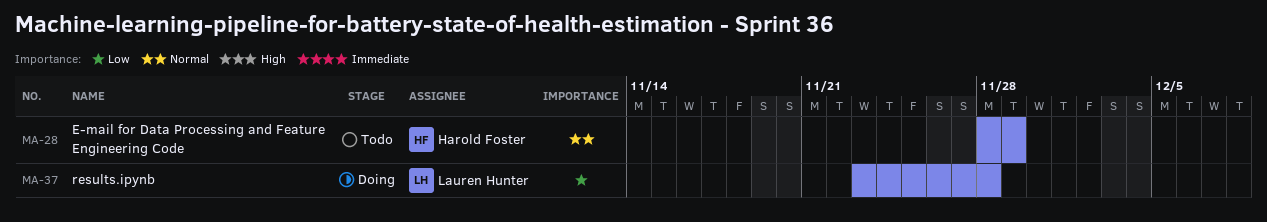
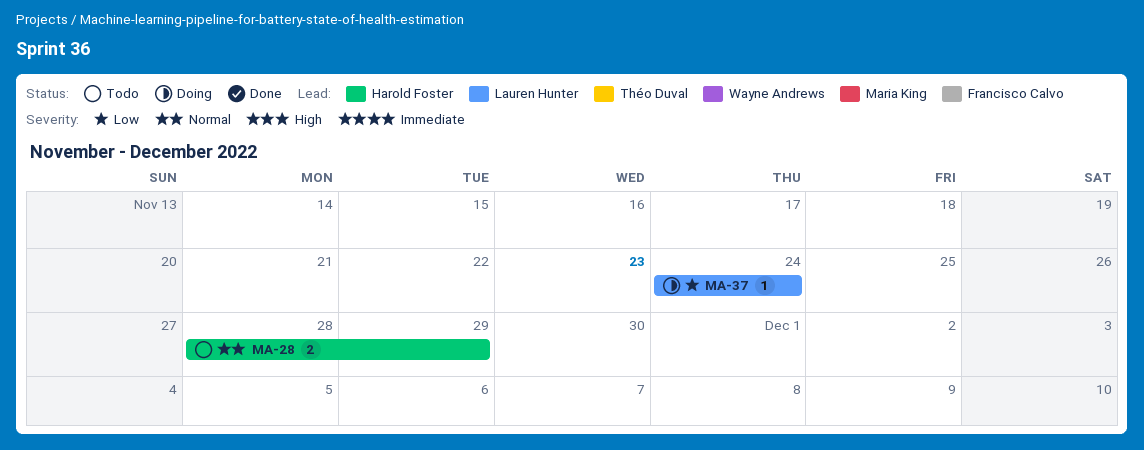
MA-37, start: Nov 23 -> Nov 24
MA-37, due: Nov 28 -> Nov 24

